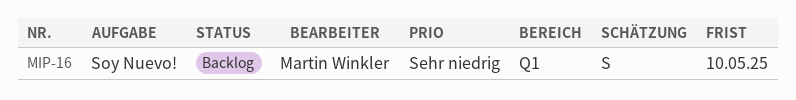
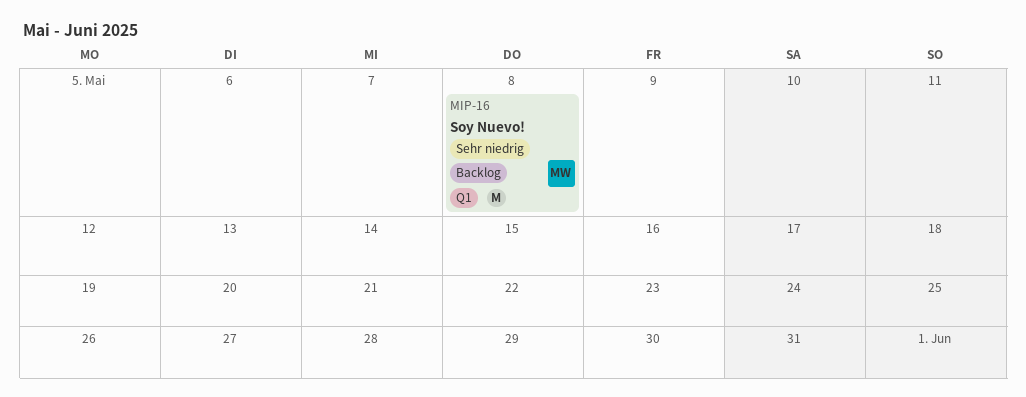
MIP-16, estimate: S -> M
MIP-16, due: May 10 -> May 8

